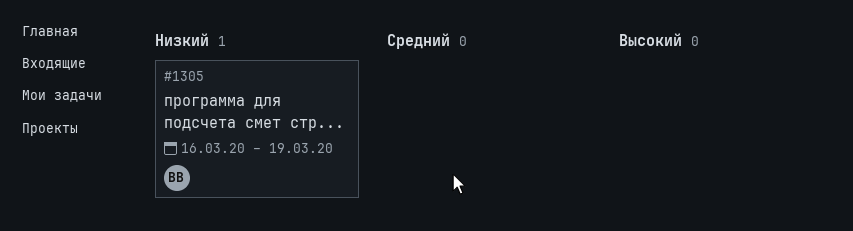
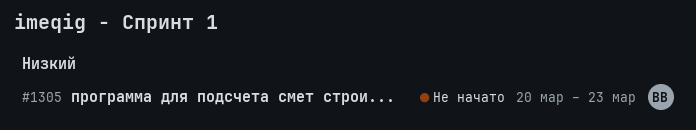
#1305, start: Mar 16 -> Mar 20
#1305, due: Mar 19 -> Mar 23

